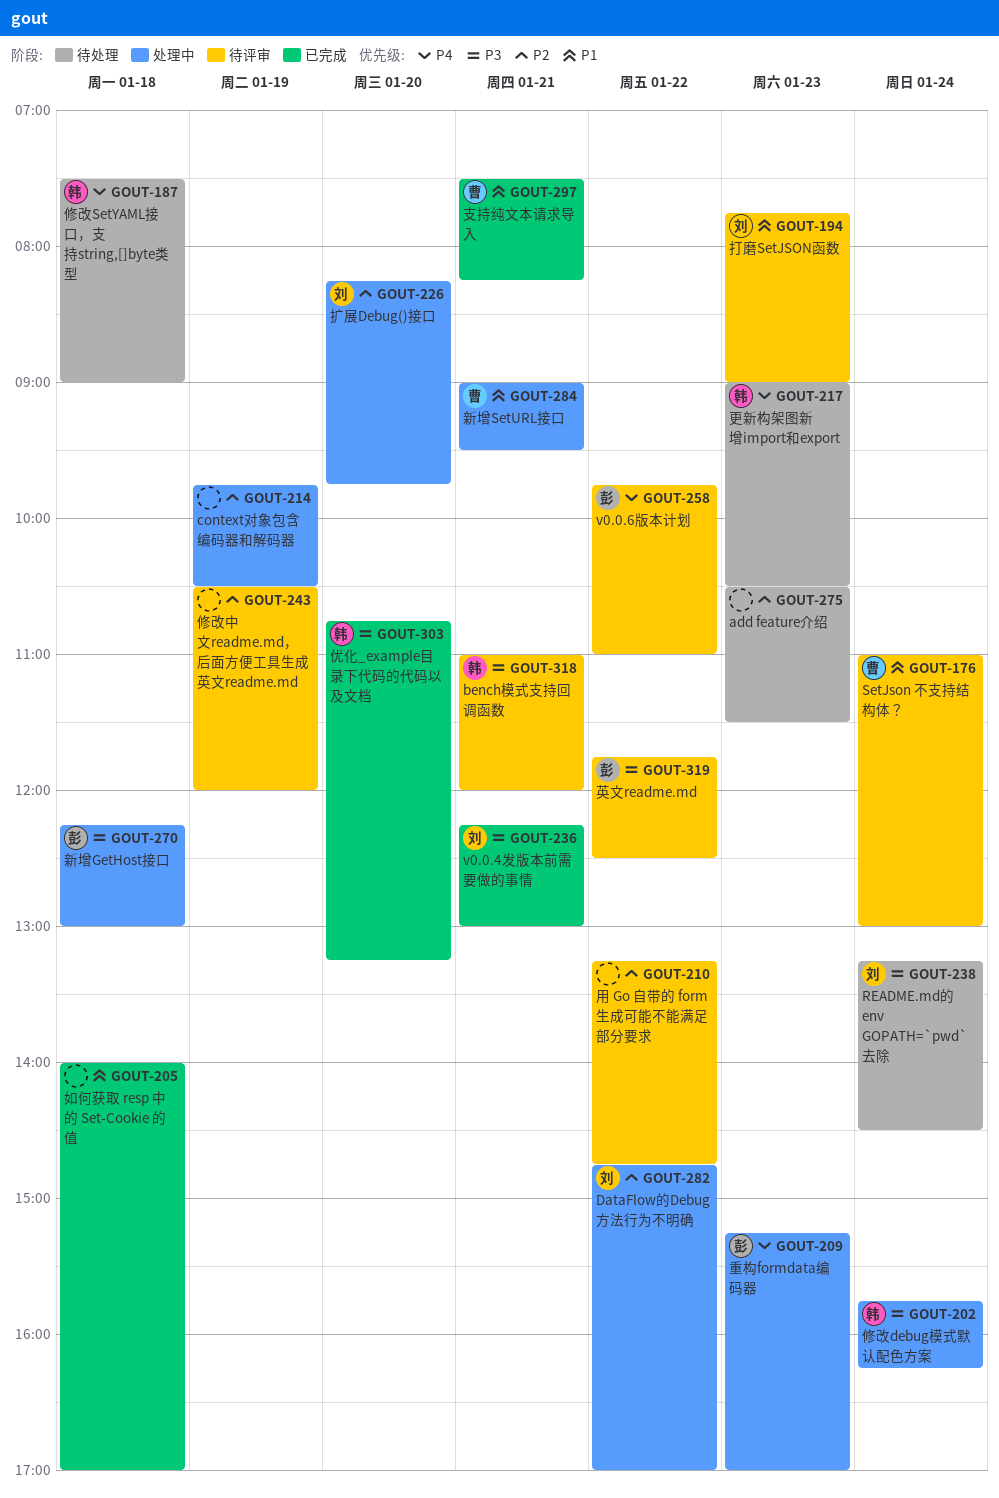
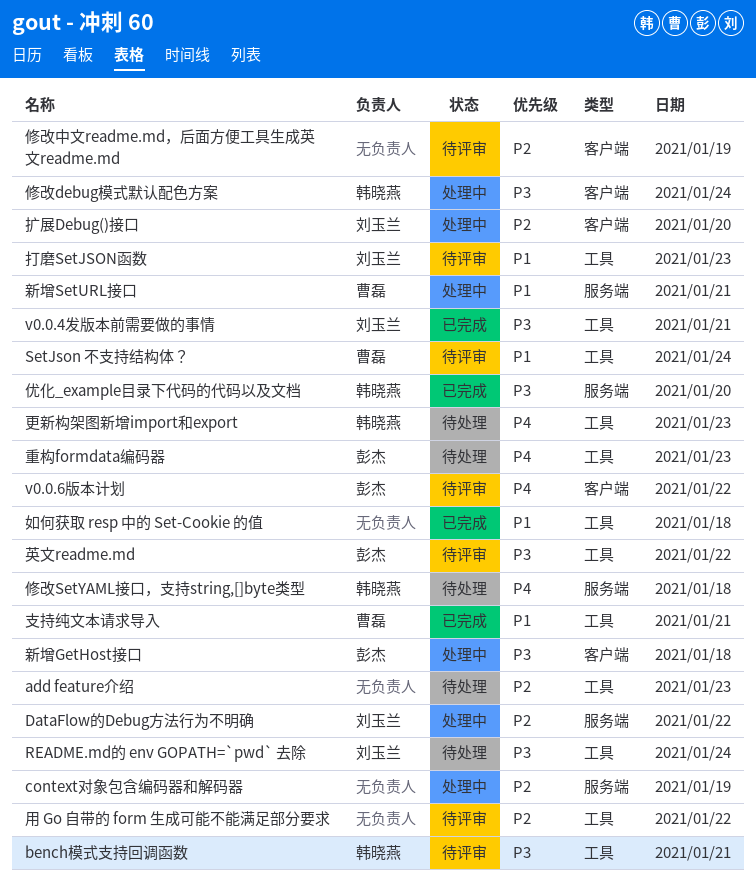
重构formdata编码器, status: 处理中 -> 待处理

